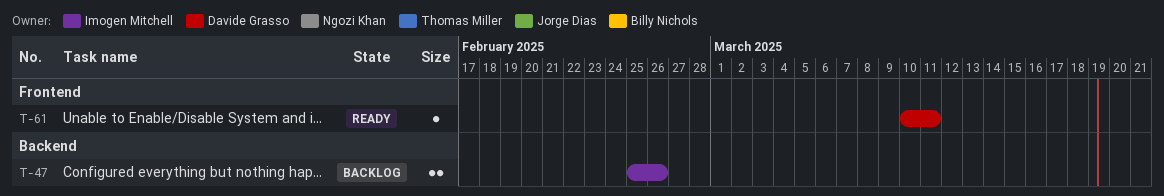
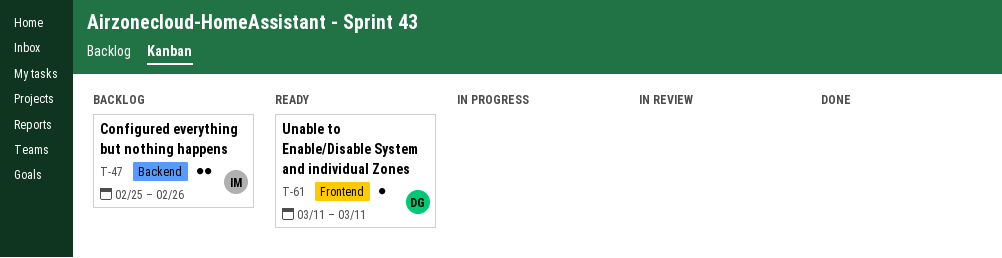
T-61, start: Mar 10 -> Mar 11

